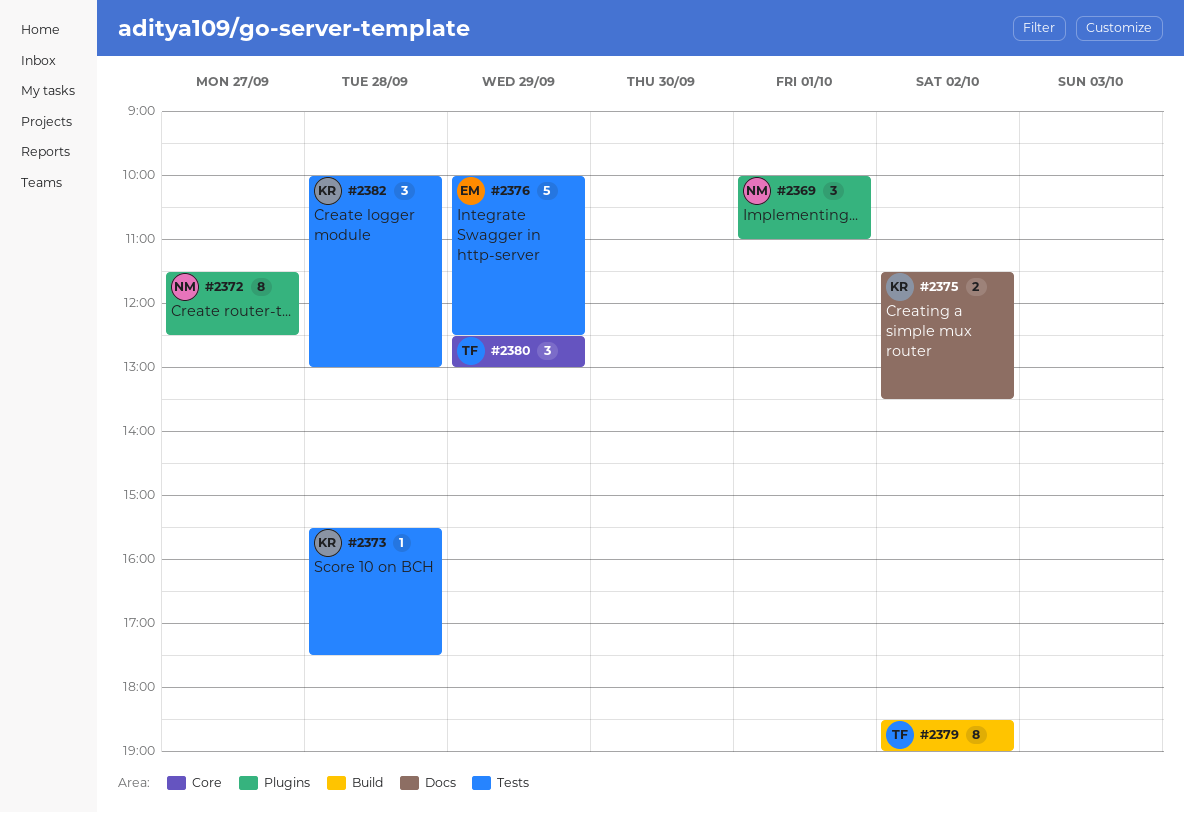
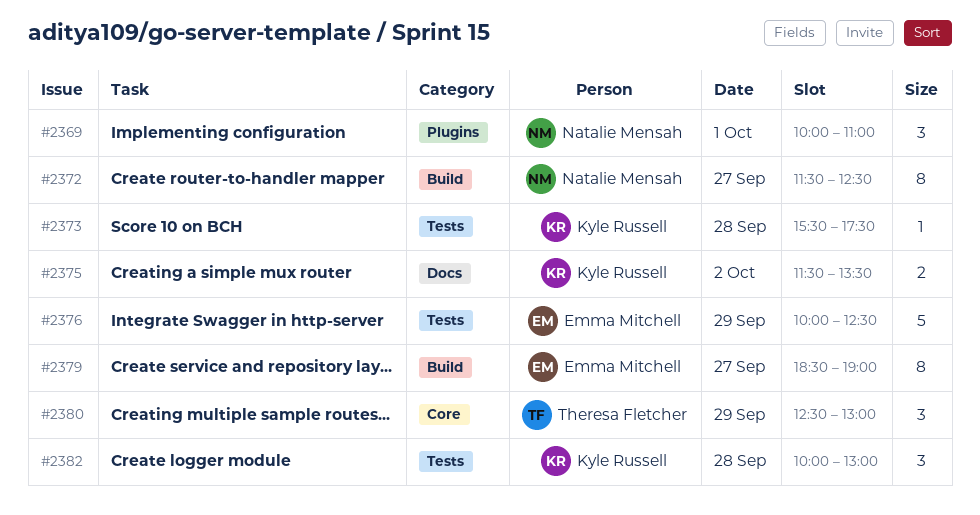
#2372, label: Plugins -> Build
#2379, owner: Theresa Fletcher -> Emma Mitchell
#2379, day: Oct 2 -> Sep 27

